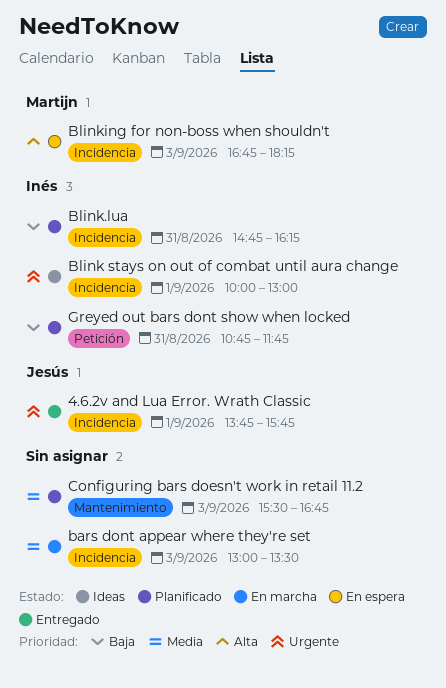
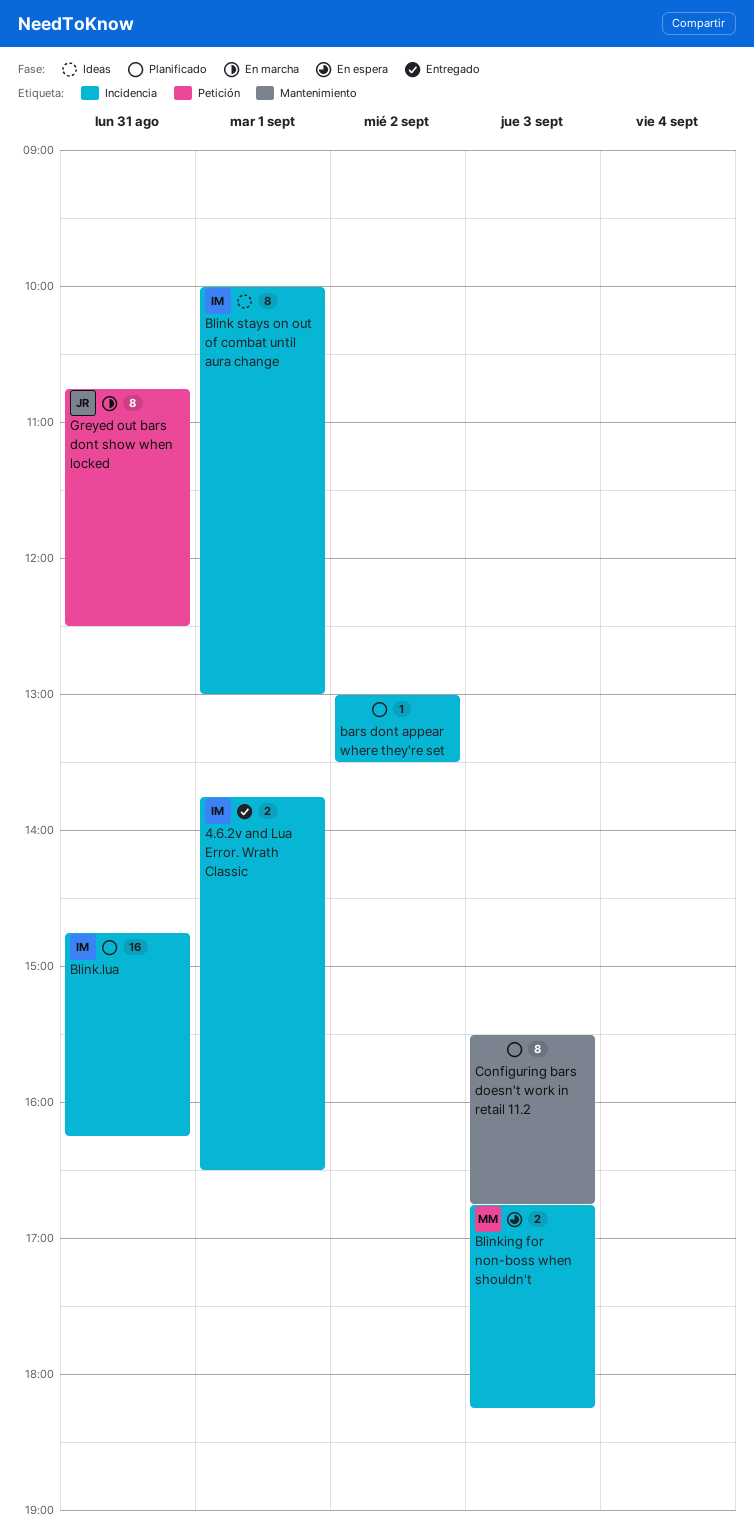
4.6.2v and Lua Error. Wrath Classic, owner: Jesús -> Inés
4.6.2v and Lua Error. Wrath Classic, ends: 15:45 -> 16:30
bars dont appear where they're set, status: En marcha -> Planificado
bars dont appear where they're set, day: Sep 3 -> Sep 2
Greyed out bars dont show when locked, status: Planificado -> En marcha
Greyed out bars dont show when locked, owner: Inés -> Jesús
Greyed out bars dont show when locked, ends: 11:45 -> 12:30

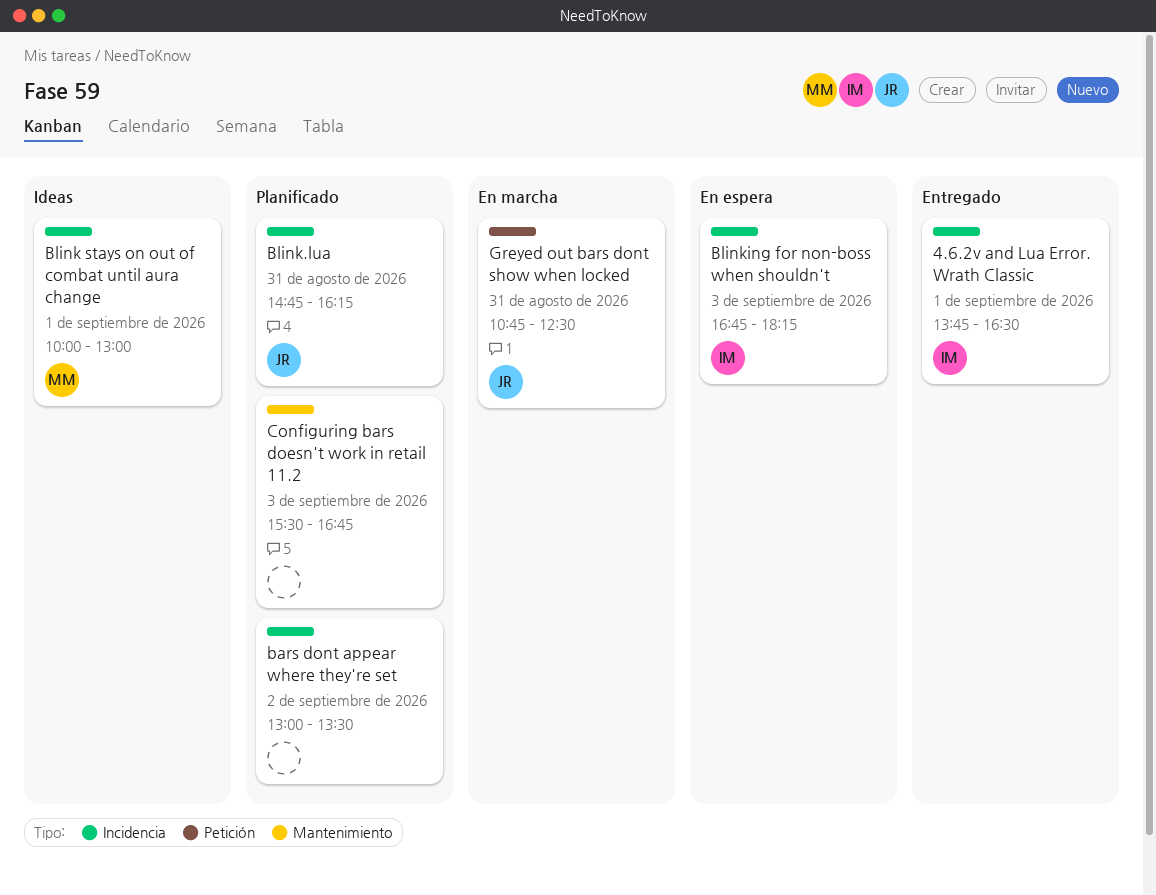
Blink stays on out of combat until aura change, owner: IM -> MM
Blink.lua, owner: IM -> JR
Blinking for non-boss when shouldn't, owner: MM -> IM

